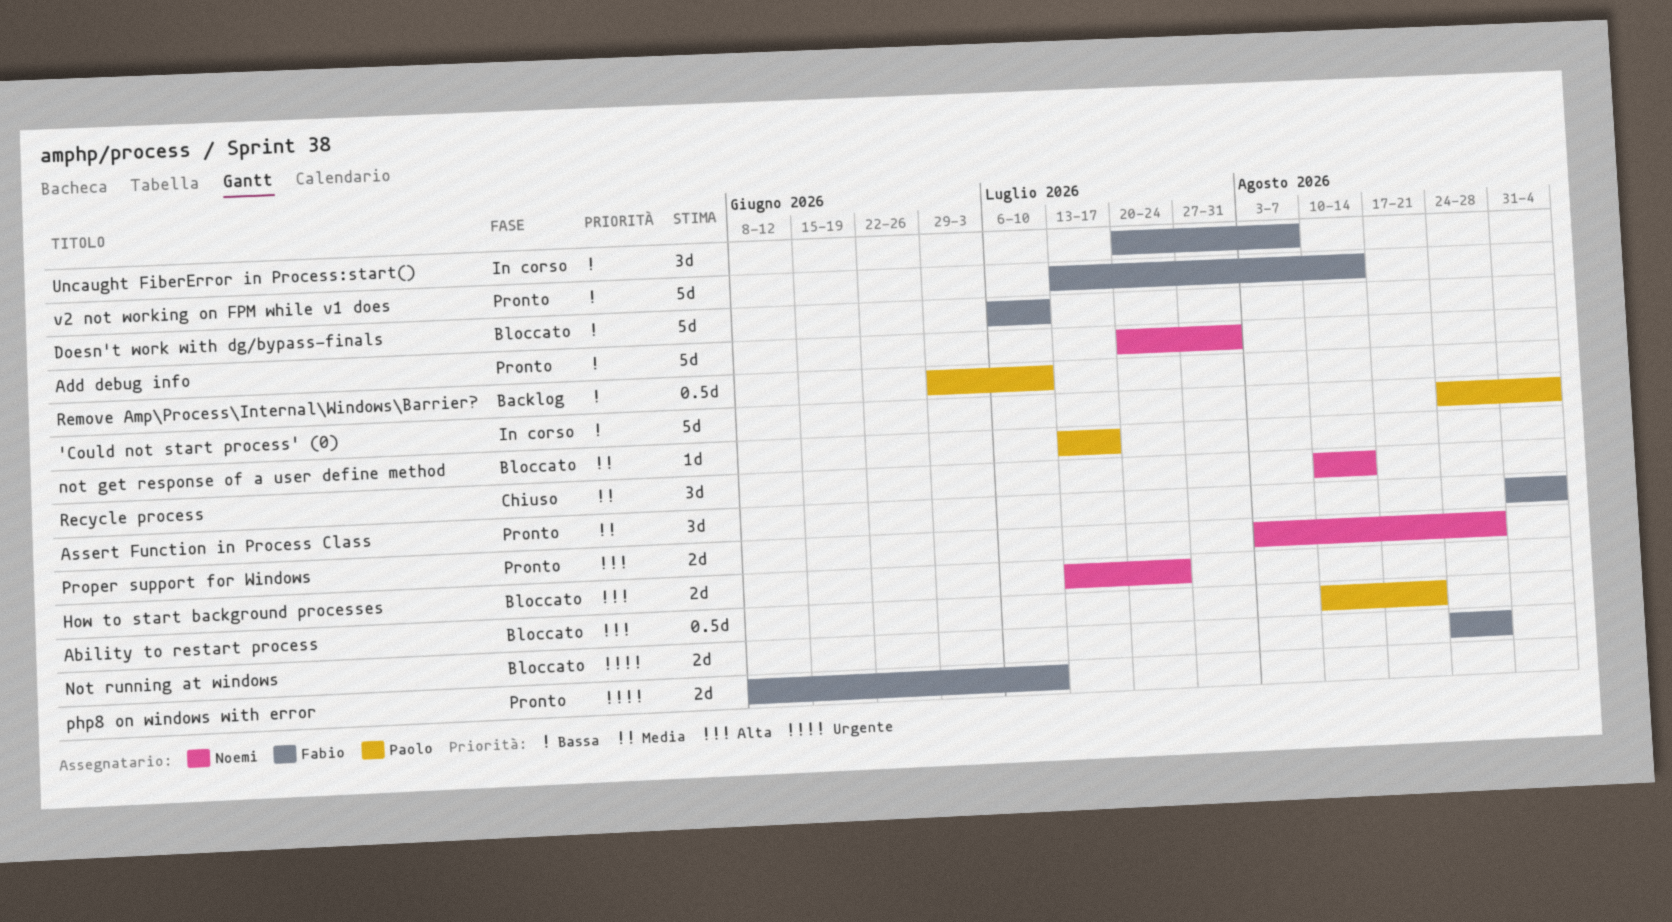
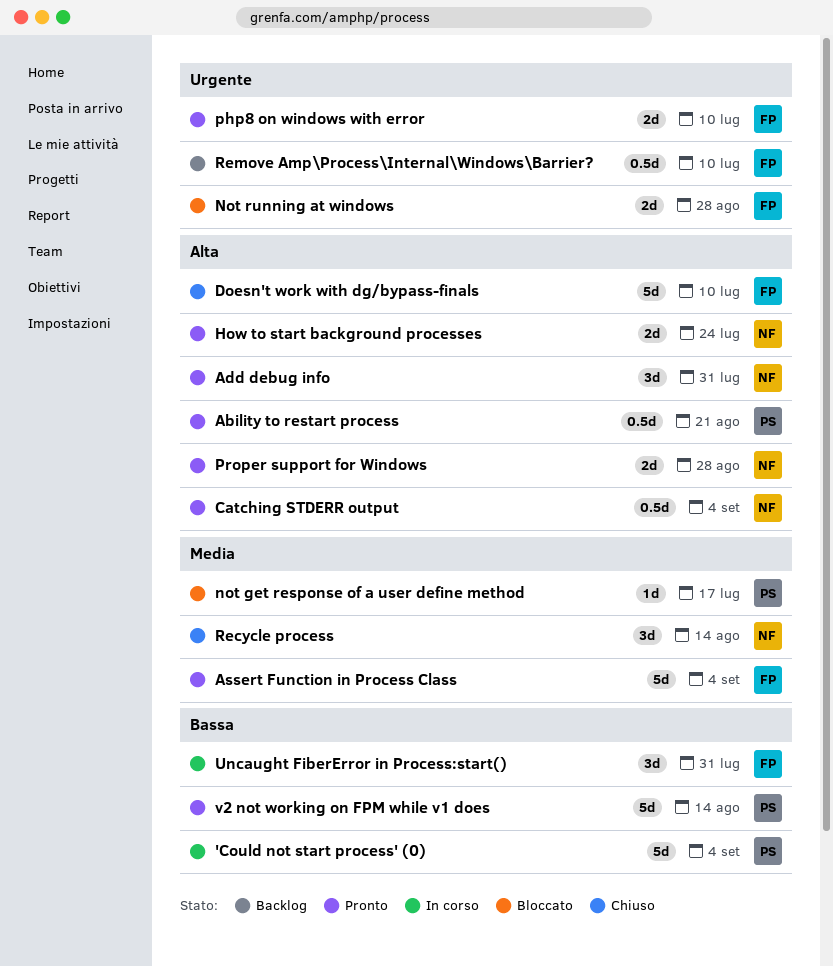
Ability to restart process, status: Bloccato -> Pronto
Add debug info, priority: Bassa -> Alta
Add debug info, estimate: 5d -> 3d
Assert Function in Process Class, estimate: 3d -> 5d
Catching STDERR output: none -> present
Doesn't work with dg/bypass-finals, status: Bloccato -> Chiuso
Doesn't work with dg/bypass-finals, priority: Bassa -> Alta
How to start background processes, status: Bloccato -> Pronto
Remove Amp\Process\Internal\Windows\Barrier?, owner: Paolo -> Fabio
Remove Amp\Process\Internal\Windows\Barrier?, priority: Bassa -> Urgente
Uncaught FiberError in Process:start(), due: Aug 7 -> Jul 31
v2 not working on FPM while v1 does, owner: Fabio -> Paolo

